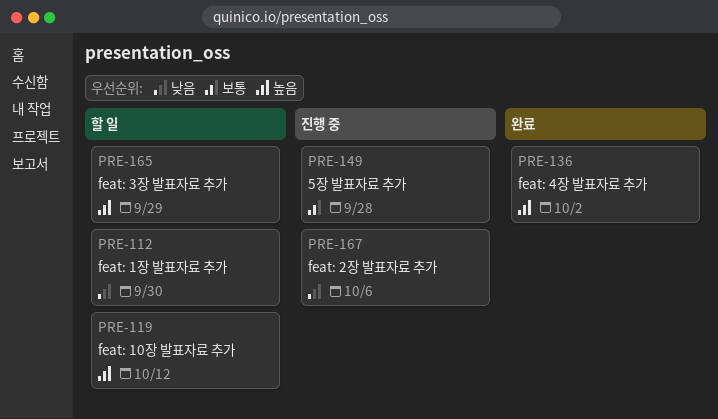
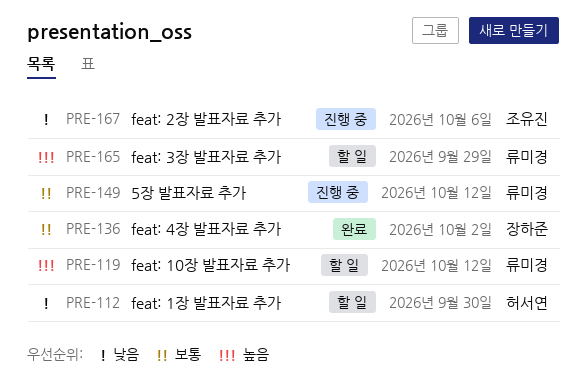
PRE-136, priority: 높음 -> 보통
PRE-149, due: Sep 28 -> Oct 12

